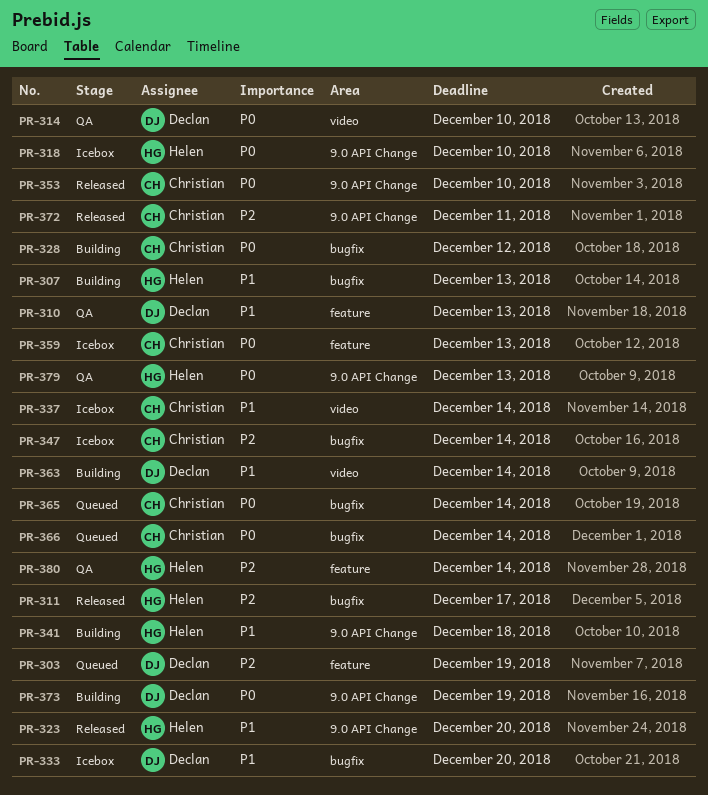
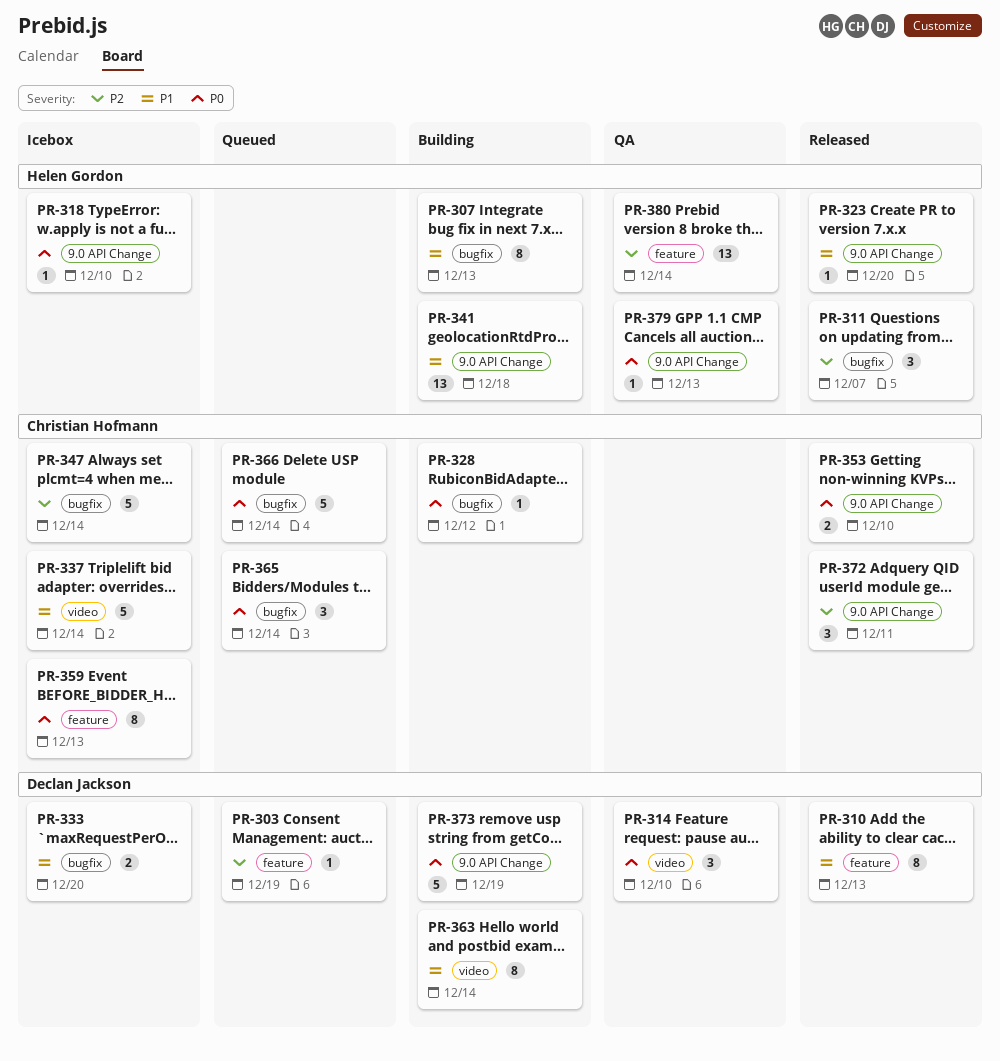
PR-310, status: QA -> Released
PR-311, due: Dec 17 -> Dec 7

